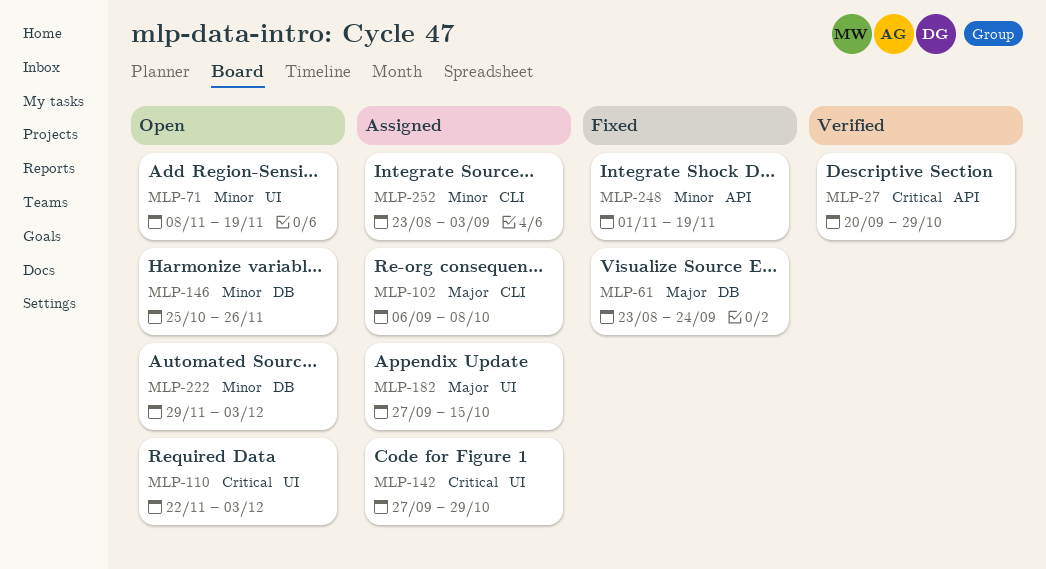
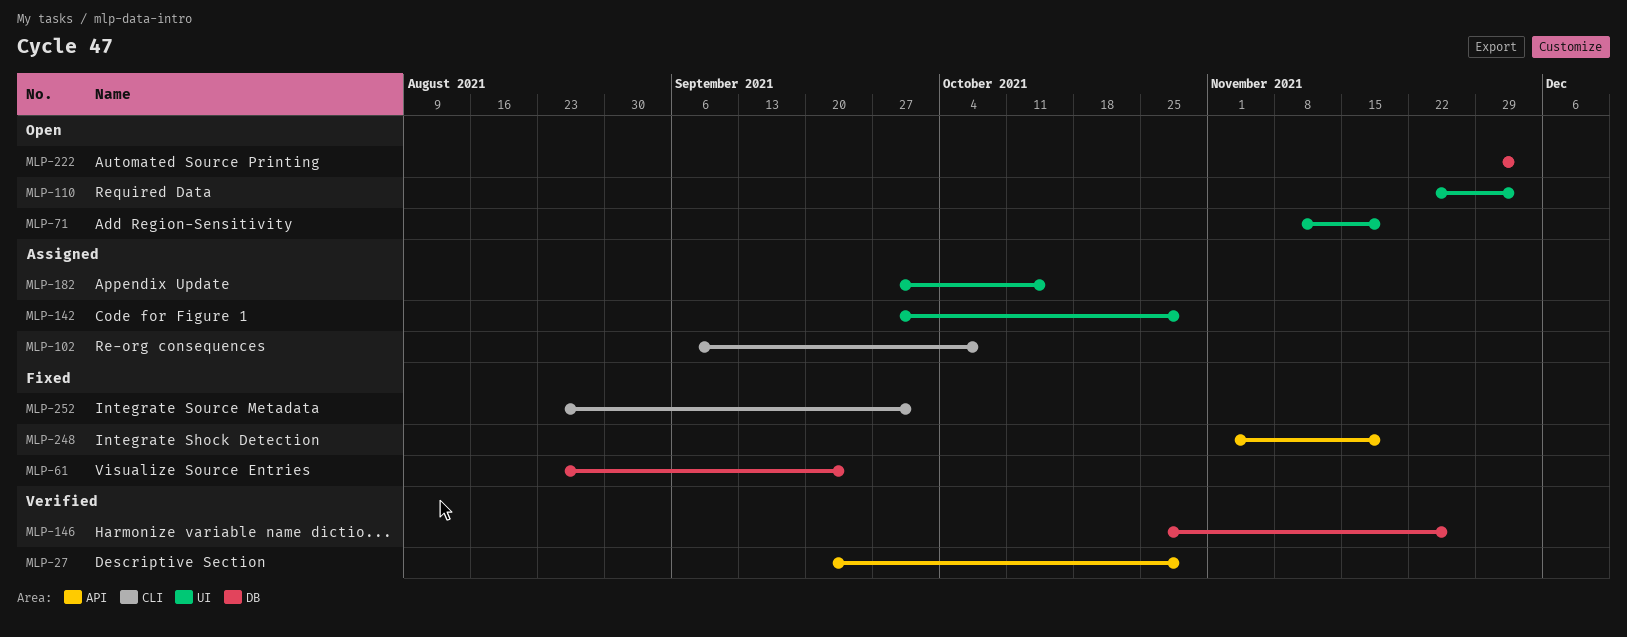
MLP-146, status: Open -> Verified
MLP-252, status: Assigned -> Fixed
MLP-252, due: Sep 3 -> Oct 1

